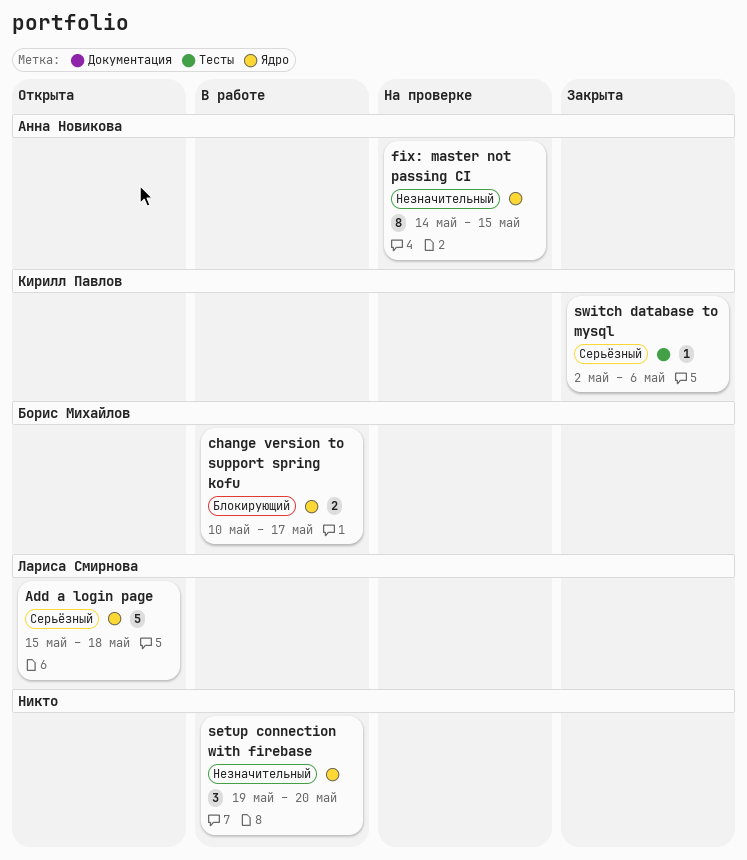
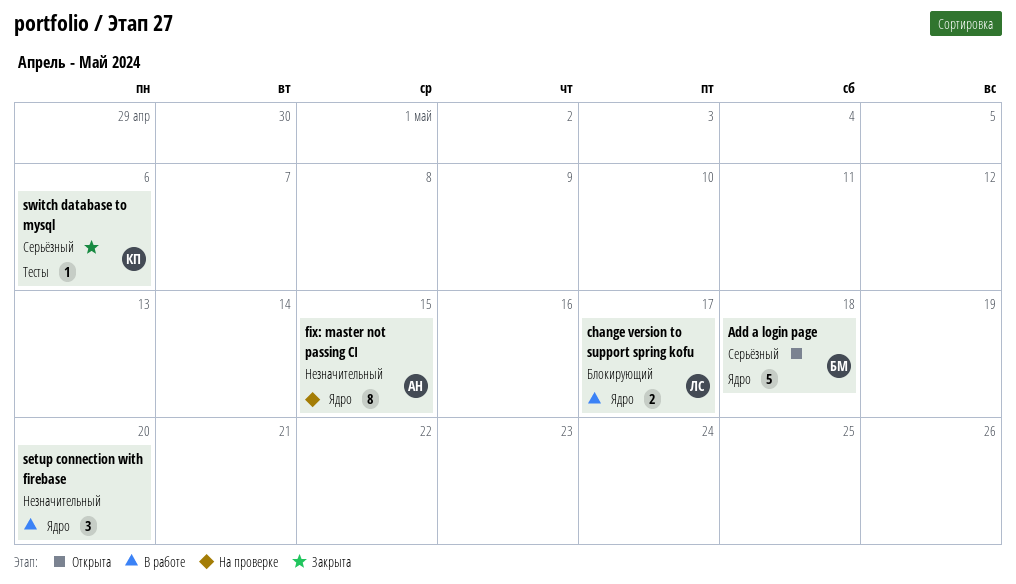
Add a login page, owner: Лариса Смирнова -> Борис Михайлов
change version to support spring kofu, owner: Борис Михайлов -> Лариса Смирнова

